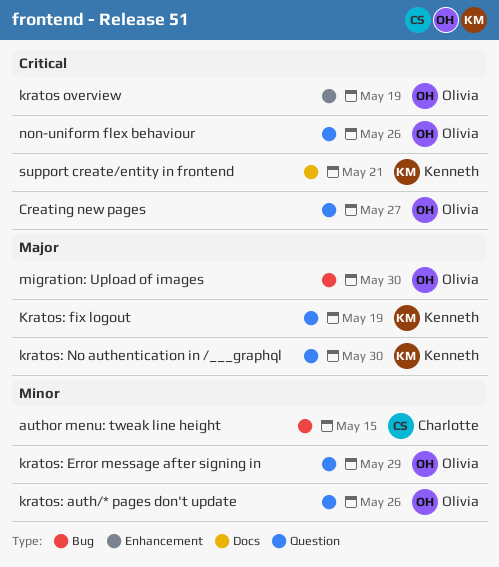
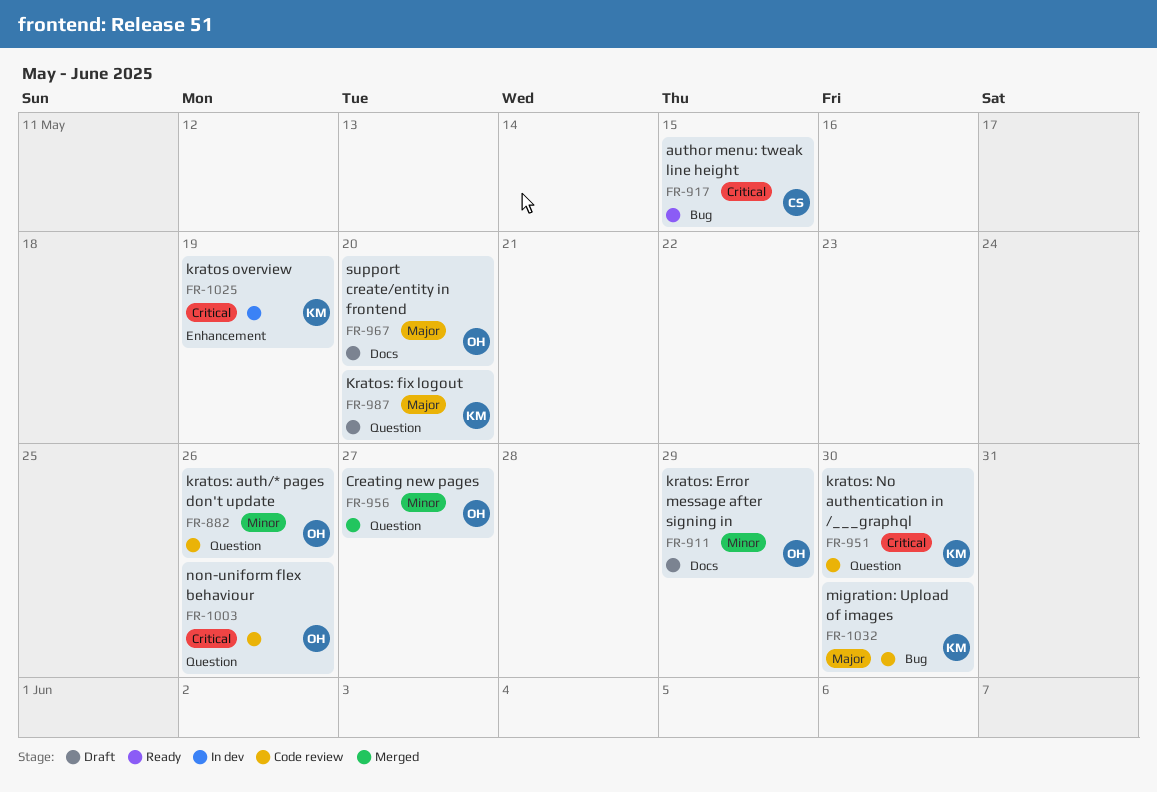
author menu: tweak line height, priority: Minor -> Critical
Creating new pages, priority: Critical -> Minor
kratos overview, owner: Olivia -> Kenneth
kratos: Error message after signing in, label: Question -> Docs
Kratos: fix logout, due: May 19 -> May 20
kratos: No authentication in /___graphql, priority: Major -> Critical
migration: Upload of images, owner: Olivia -> Kenneth
support create/entity in frontend, owner: Kenneth -> Olivia
support create/entity in frontend, priority: Critical -> Major
support create/entity in frontend, due: May 21 -> May 20

